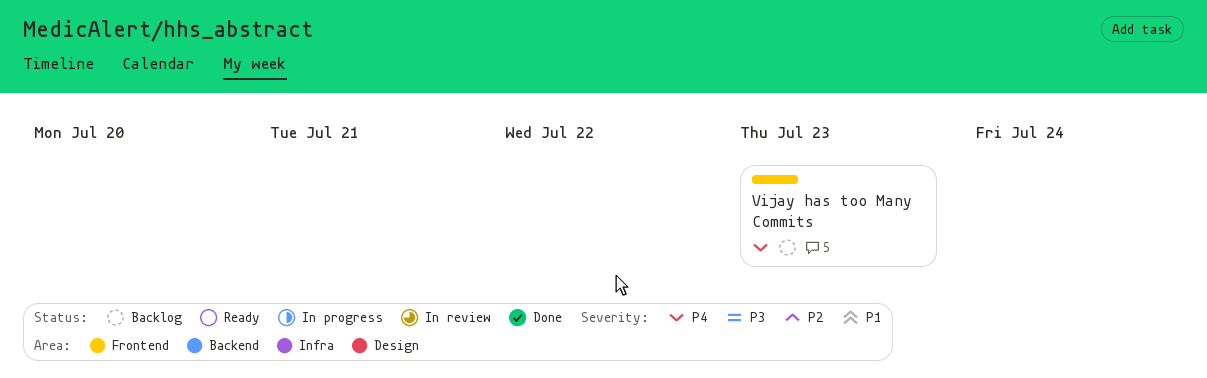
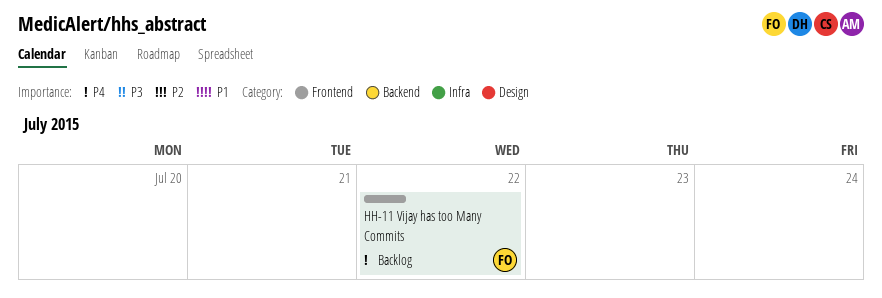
Vijay has too Many Commits, due: Jul 23 -> Jul 22

